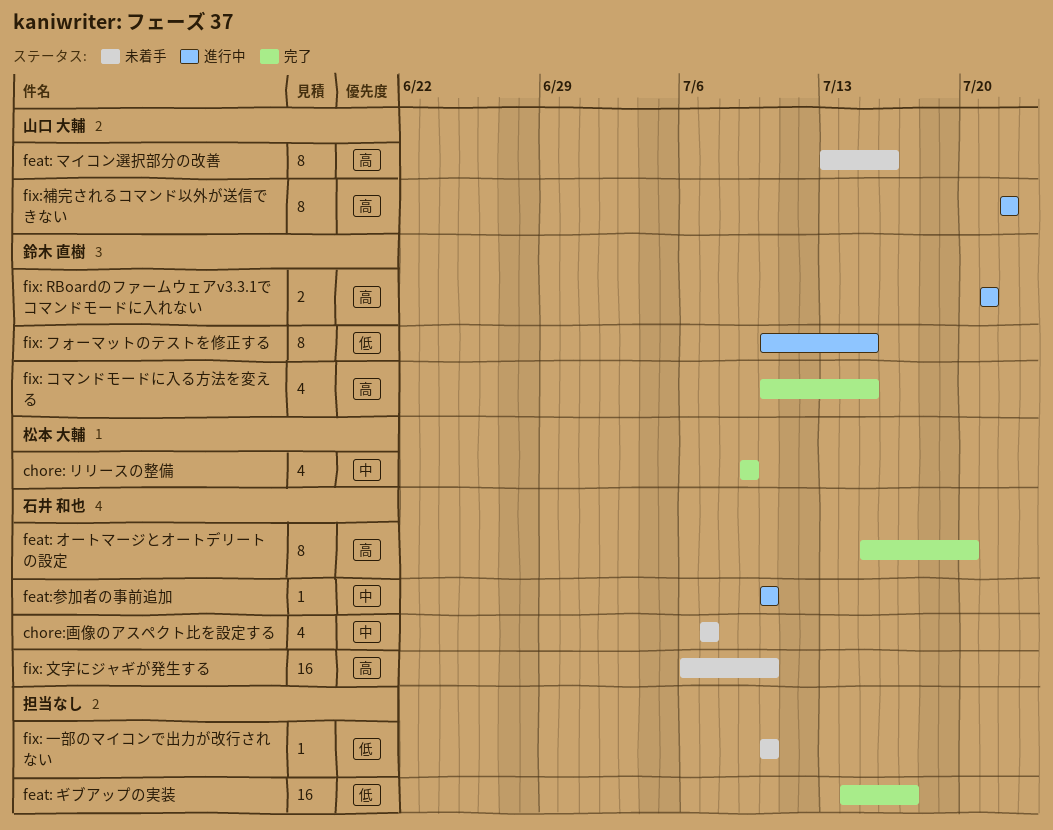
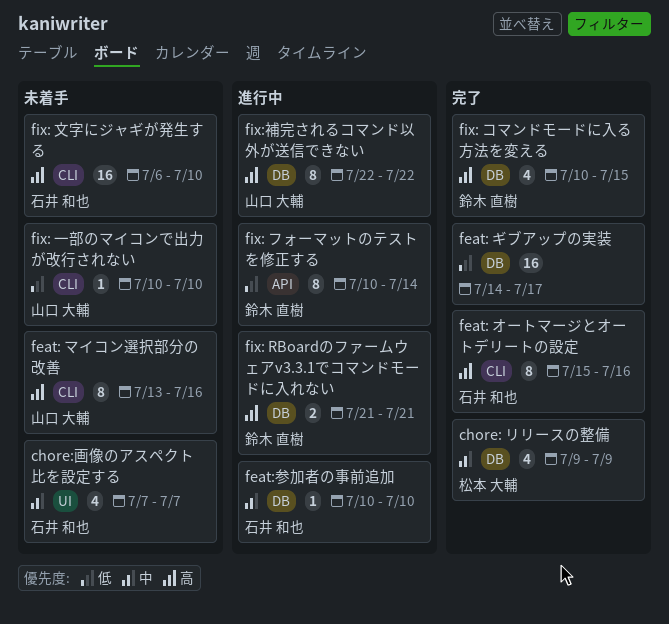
feat: オートマージとオートデリートの設定, due: Jul 20 -> Jul 16
fix: フォーマットのテストを修正する, due: Jul 15 -> Jul 14
fix: 一部のマイコンで出力が改行されない, owner: none -> 山口 大輔

